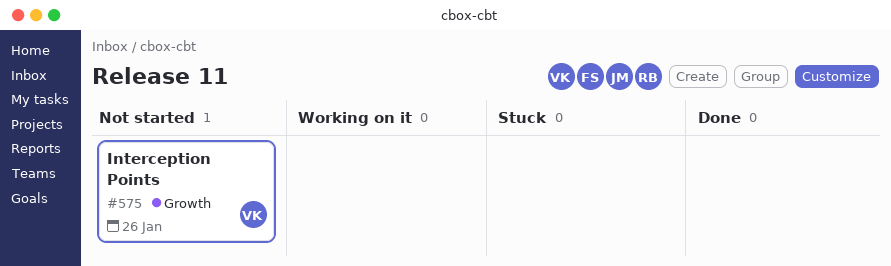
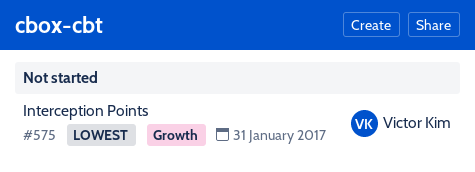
#575, due: Jan 26 -> Jan 31

